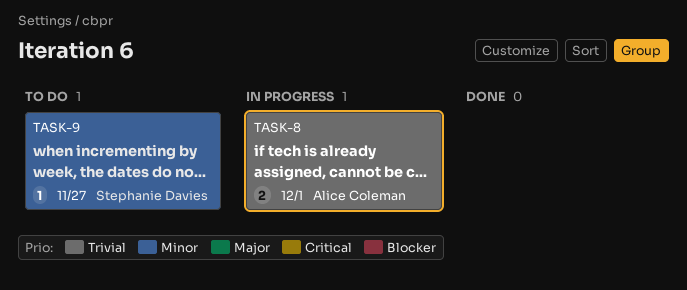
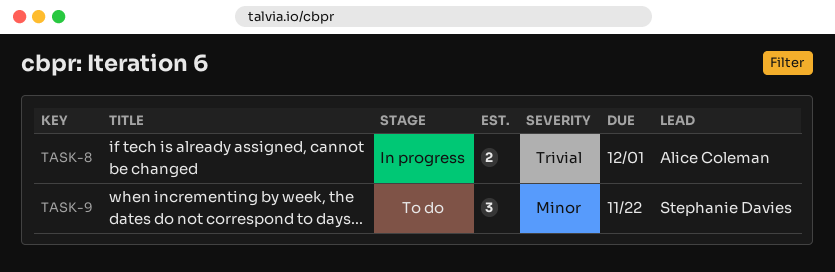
TASK-9, estimate: 1 -> 3
TASK-9, due: Nov 27 -> Nov 22

